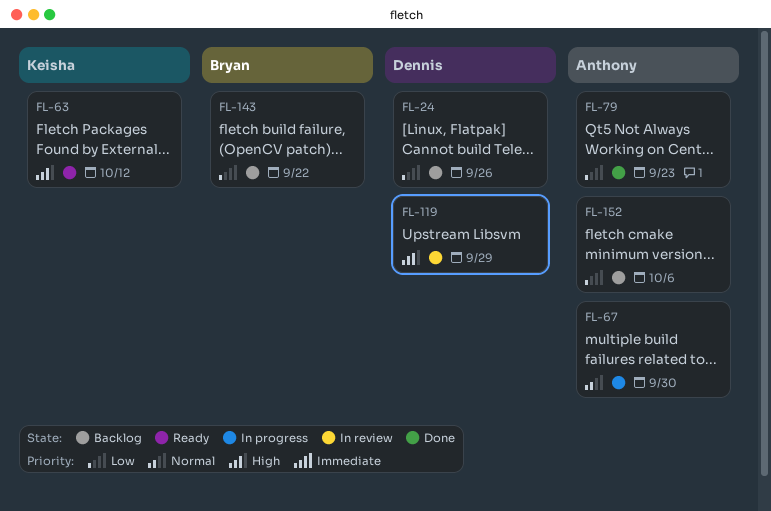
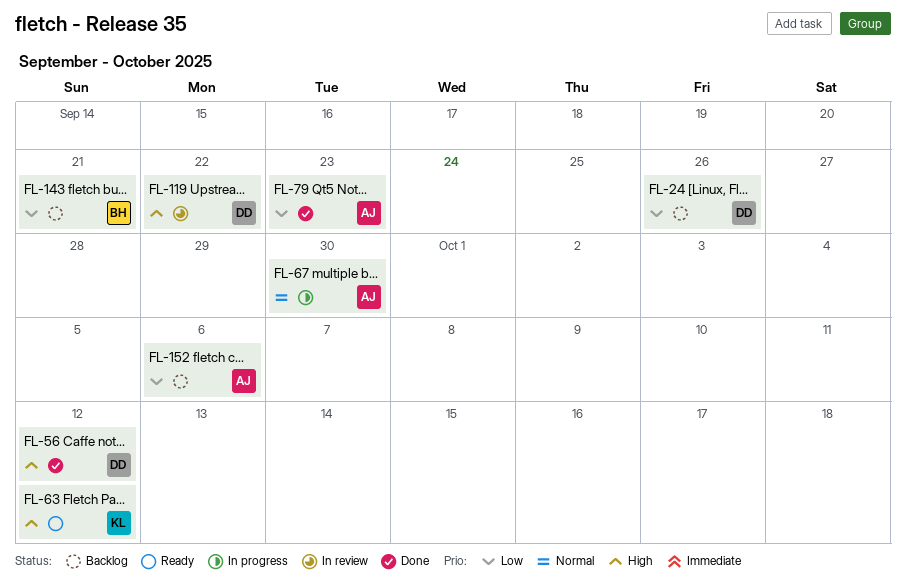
FL-56: none -> present
FL-119, due: Sep 29 -> Sep 22
FL-143, due: Sep 22 -> Sep 21

